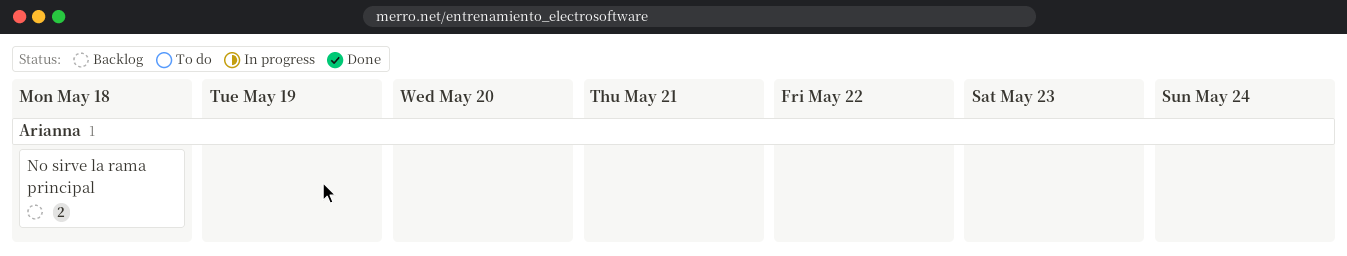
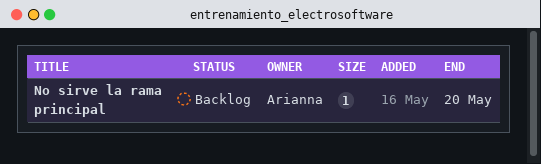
No sirve la rama principal, estimate: 2 -> 1
No sirve la rama principal, due: May 18 -> May 20

